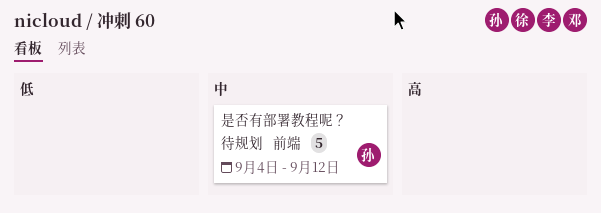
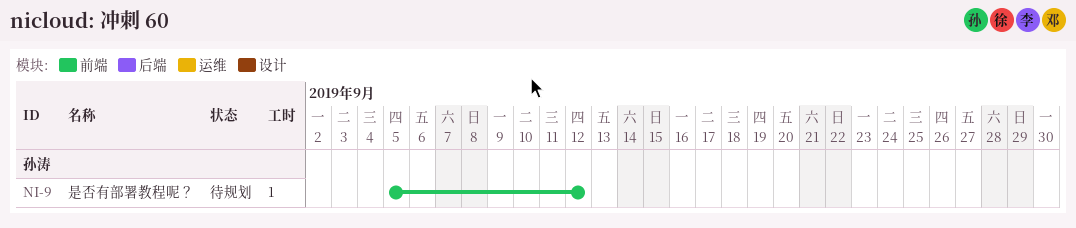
是否有部署教程呢？, estimate: 5 -> 1
是否有部署教程呢？, start: Sep 4 -> Sep 5

